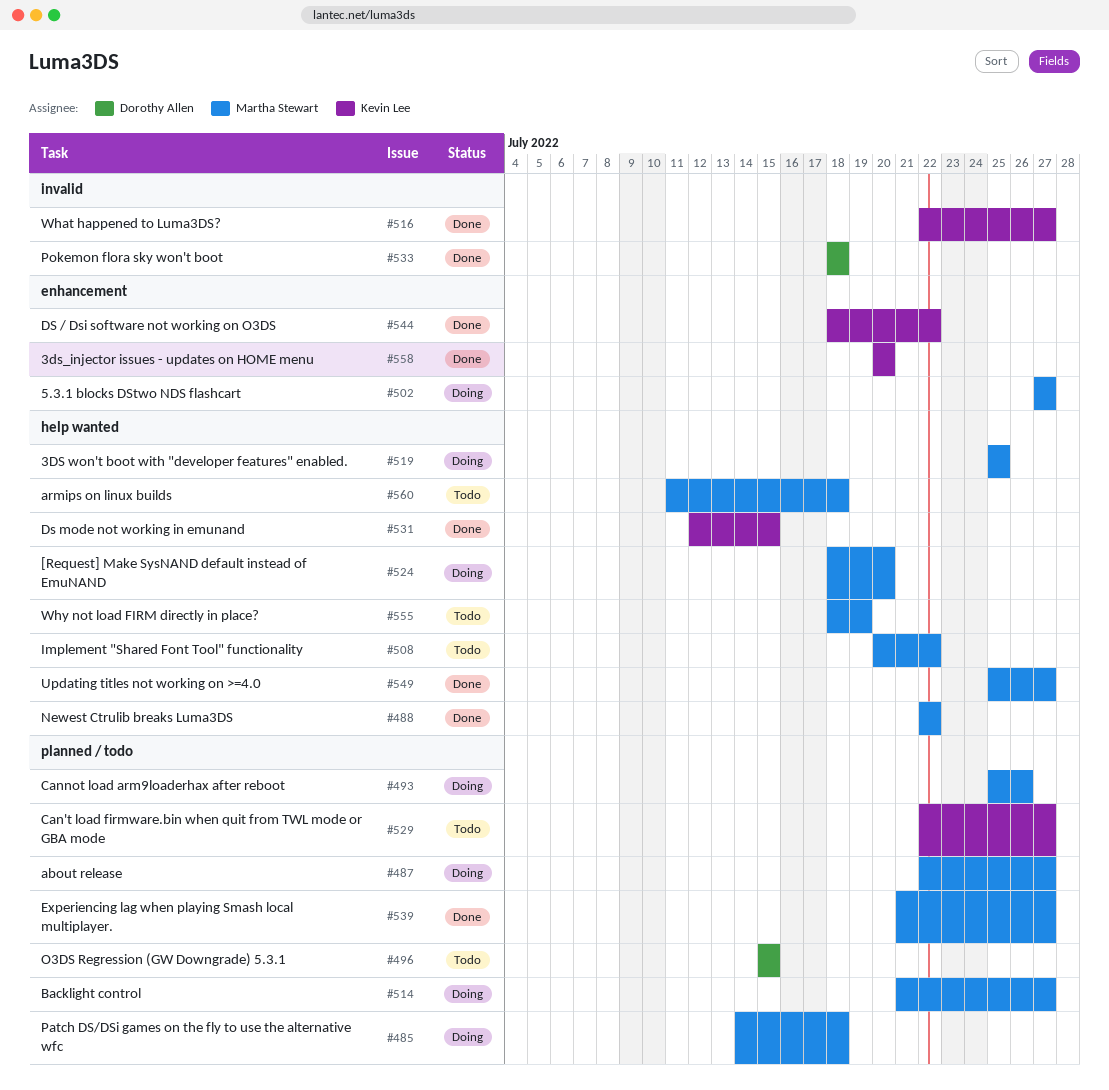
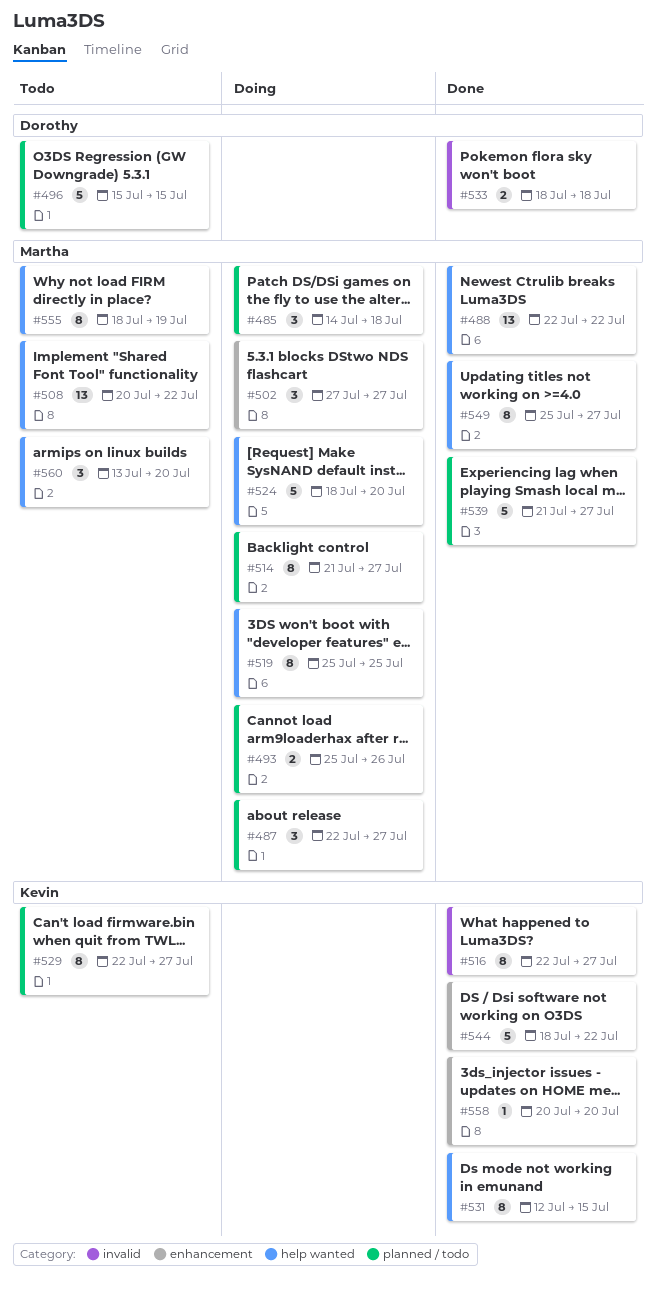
#560, start: Jul 11 -> Jul 13
#560, due: Jul 18 -> Jul 20

